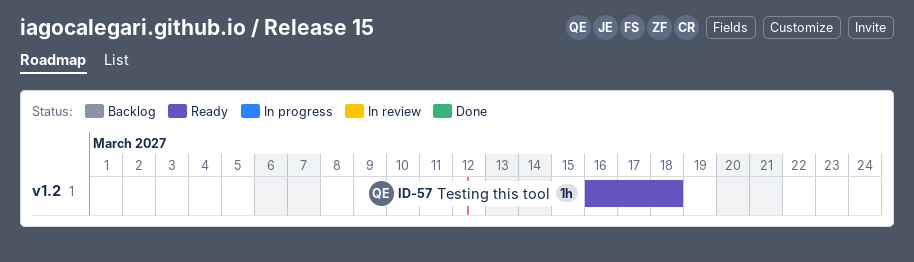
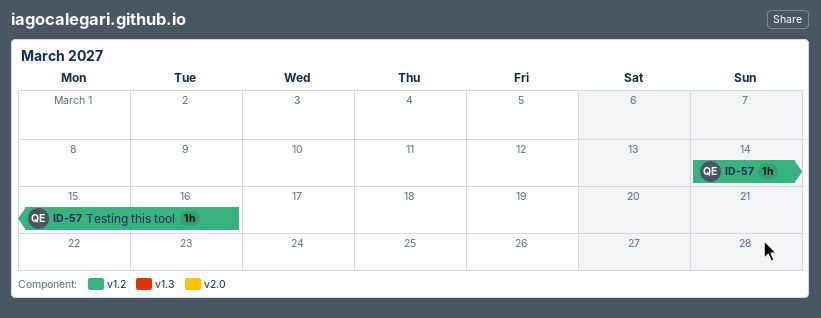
ID-57, start: Mar 16 -> Mar 14
ID-57, due: Mar 18 -> Mar 16

